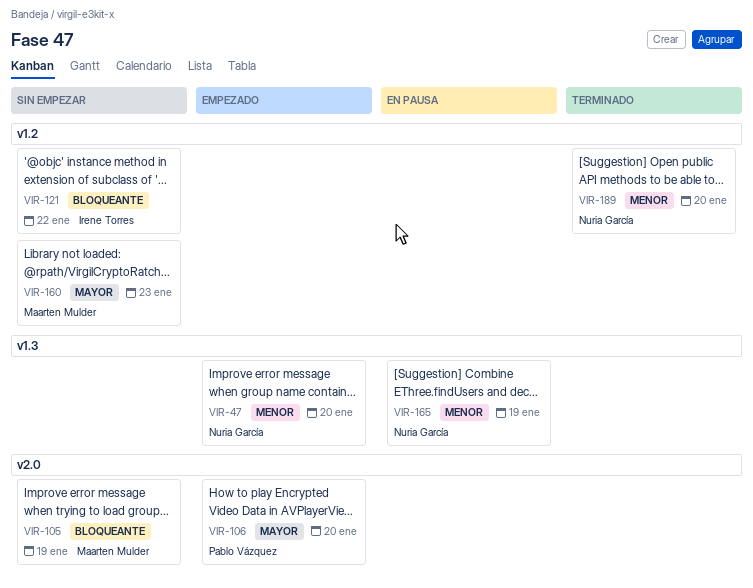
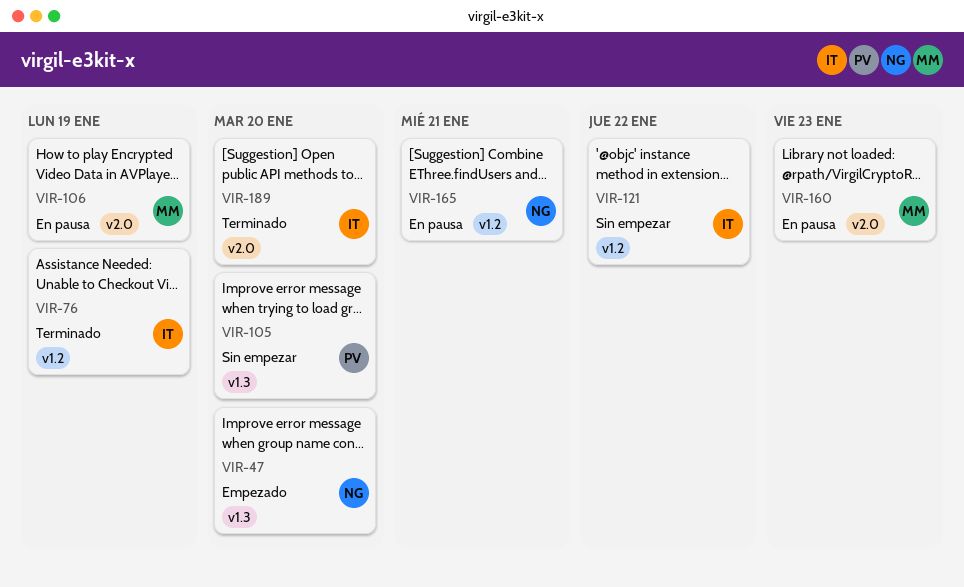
VIR-76: none -> present
VIR-105, owner: Maarten Mulder -> Pablo Vázquez
VIR-105, label: v2.0 -> v1.3
VIR-105, due: Jan 19 -> Jan 20
VIR-106, status: Empezado -> En pausa
VIR-106, owner: Pablo Vázquez -> Maarten Mulder
VIR-106, due: Jan 20 -> Jan 19
VIR-160, status: Sin empezar -> En pausa
VIR-160, label: v1.2 -> v2.0
VIR-165, label: v1.3 -> v1.2
VIR-165, due: Jan 19 -> Jan 21
VIR-189, owner: Nuria García -> Irene Torres
VIR-189, label: v1.2 -> v2.0

